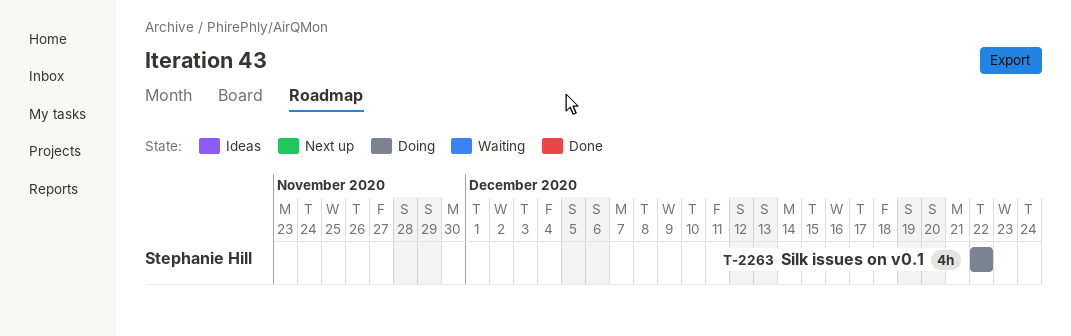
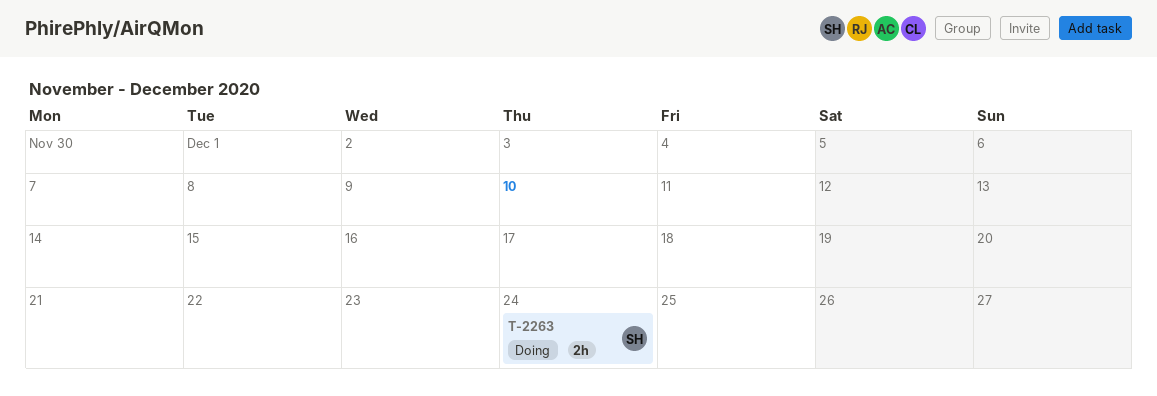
T-2263, estimate: 4h -> 2h
T-2263, due: Dec 22 -> Dec 24

